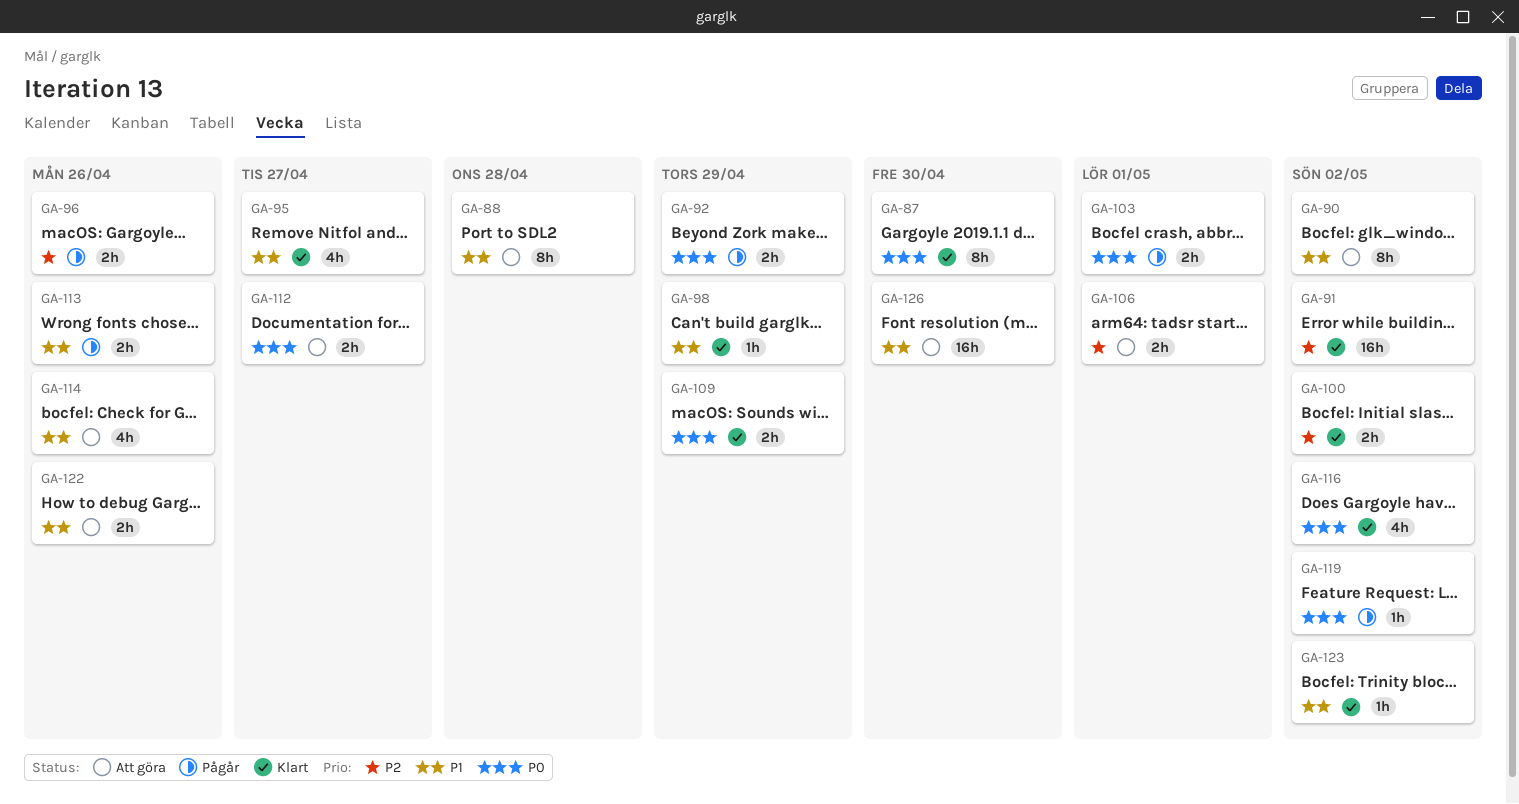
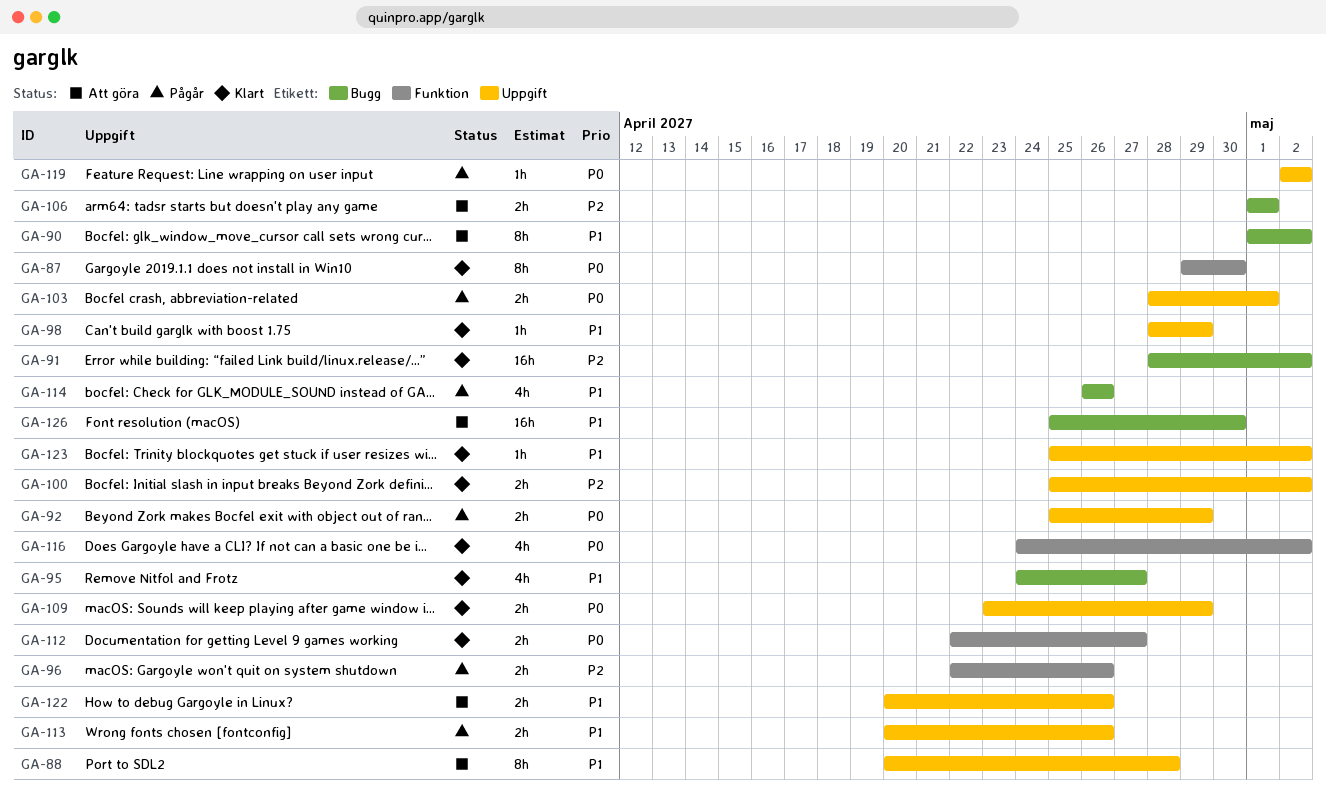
GA-112, status: Att göra -> Klart
GA-114, status: Att göra -> Pågår

